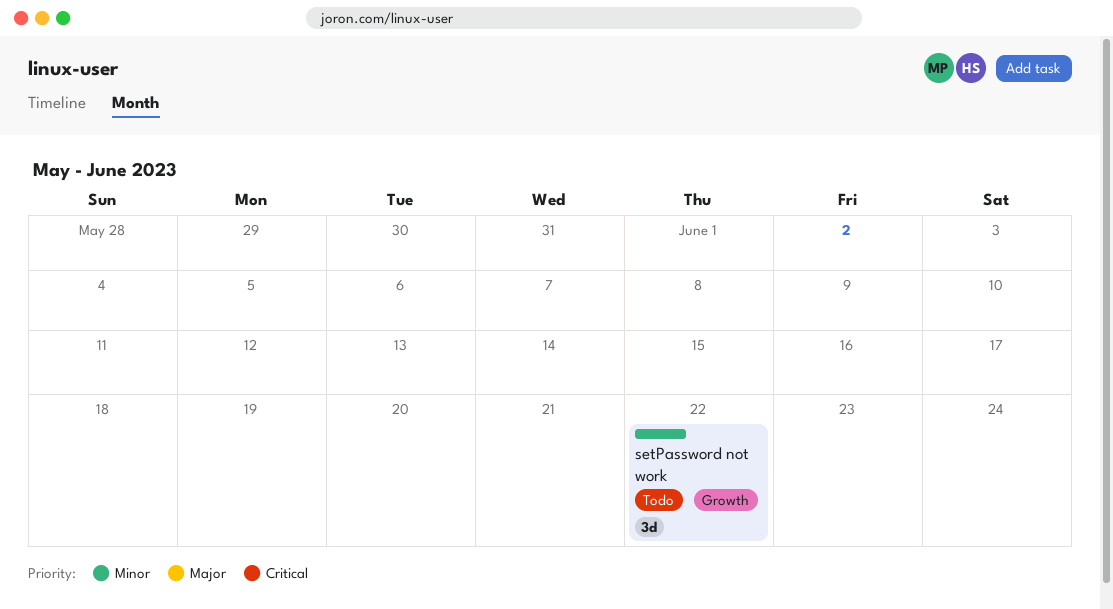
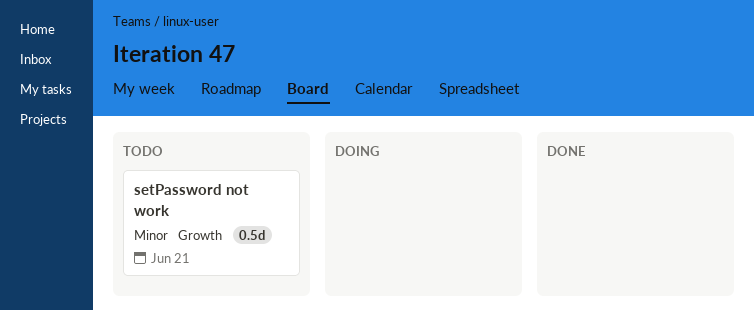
setPassword not work, estimate: 3d -> 0.5d
setPassword not work, due: Jun 22 -> Jun 21

